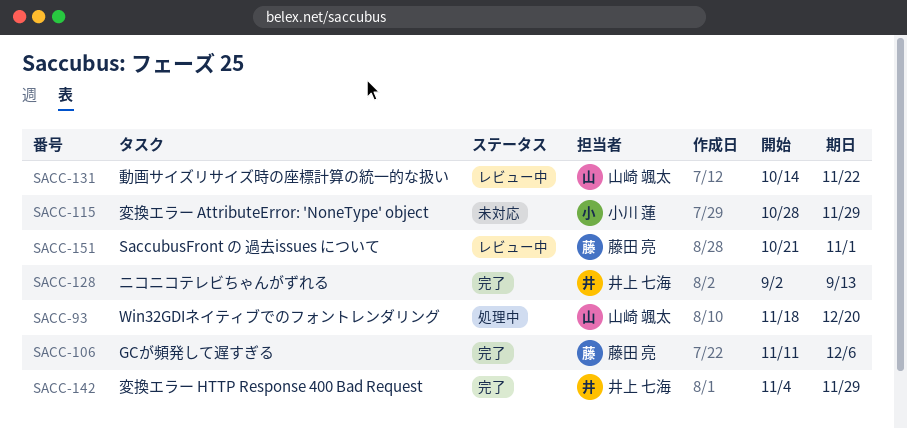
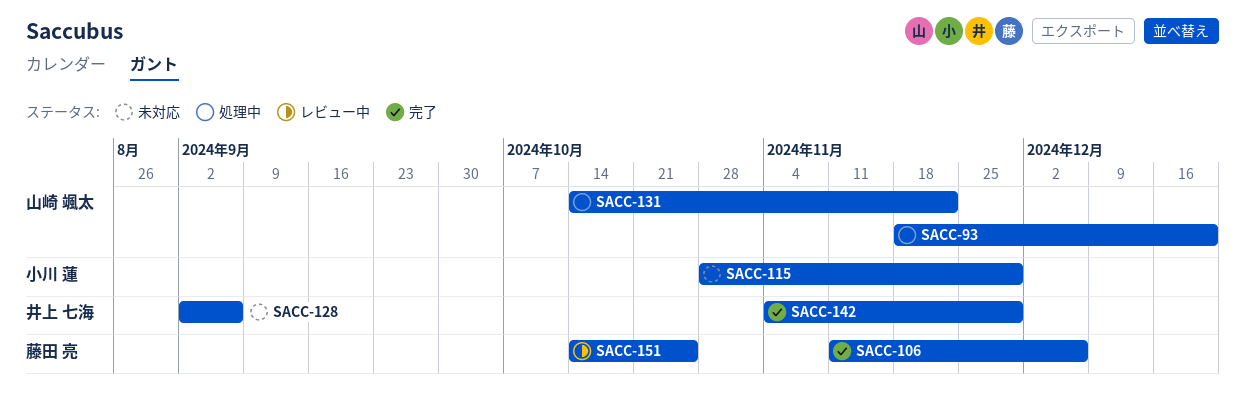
SACC-128, status: 完了 -> 未対応
SACC-128, due: Sep 13 -> Sep 6
SACC-131, status: レビュー中 -> 処理中
SACC-151, start: Oct 21 -> Oct 14
SACC-151, due: Nov 1 -> Oct 25

